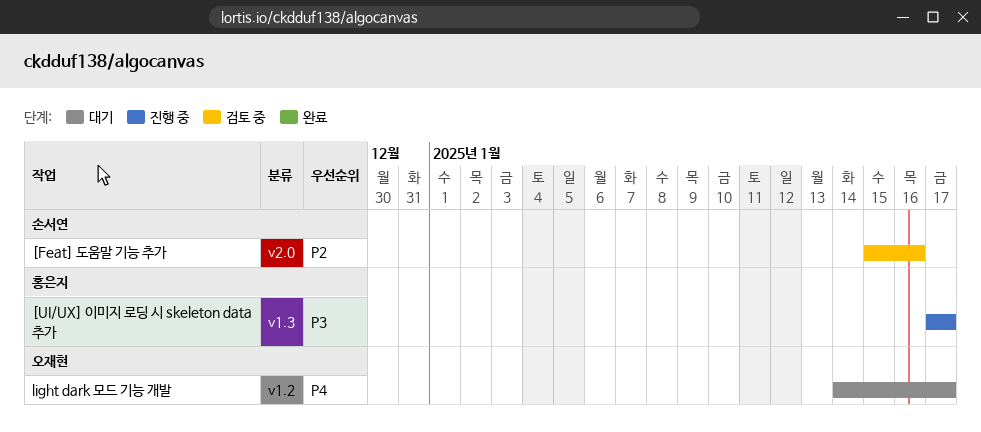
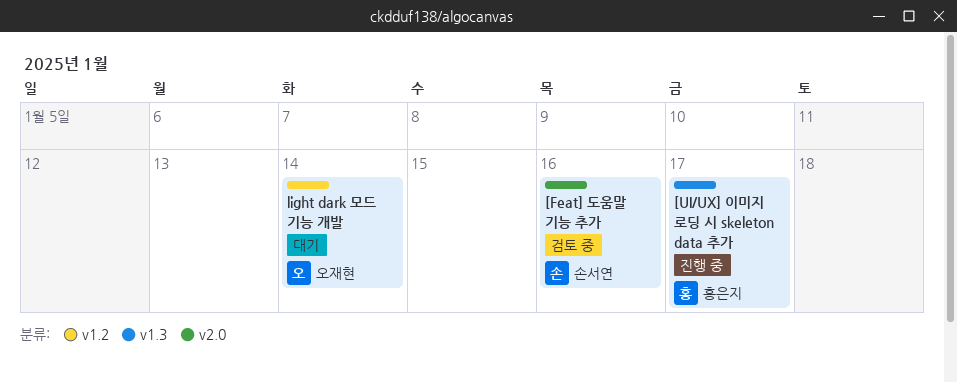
light dark 모드 기능 개발, due: Jan 17 -> Jan 14

